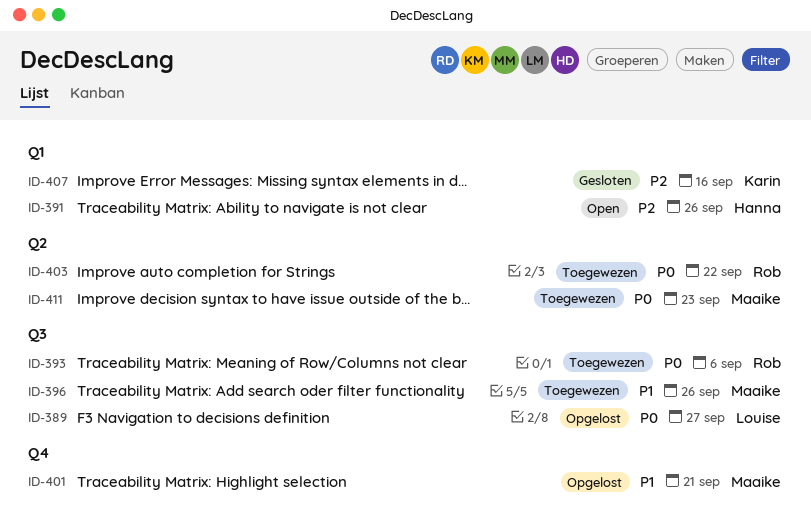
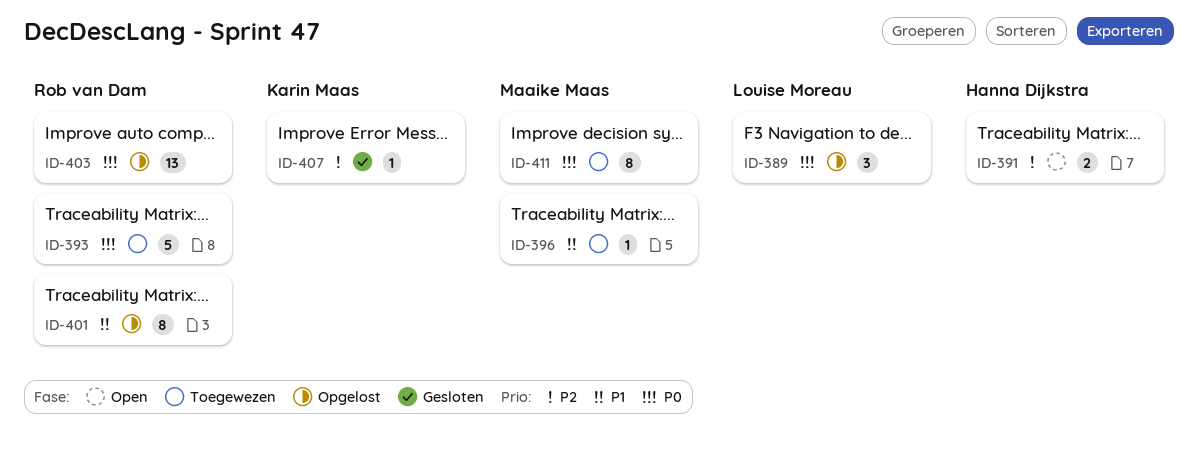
ID-401, owner: Maaike Maas -> Rob van Dam
ID-403, status: Toegewezen -> Opgelost

